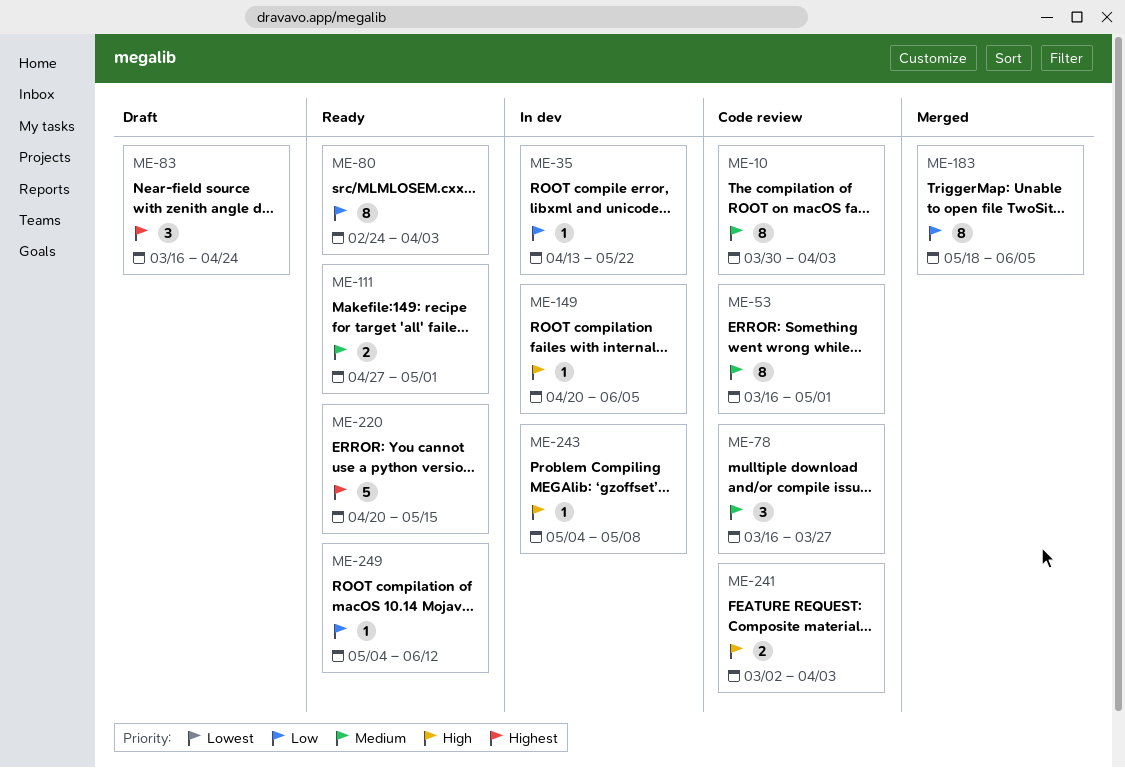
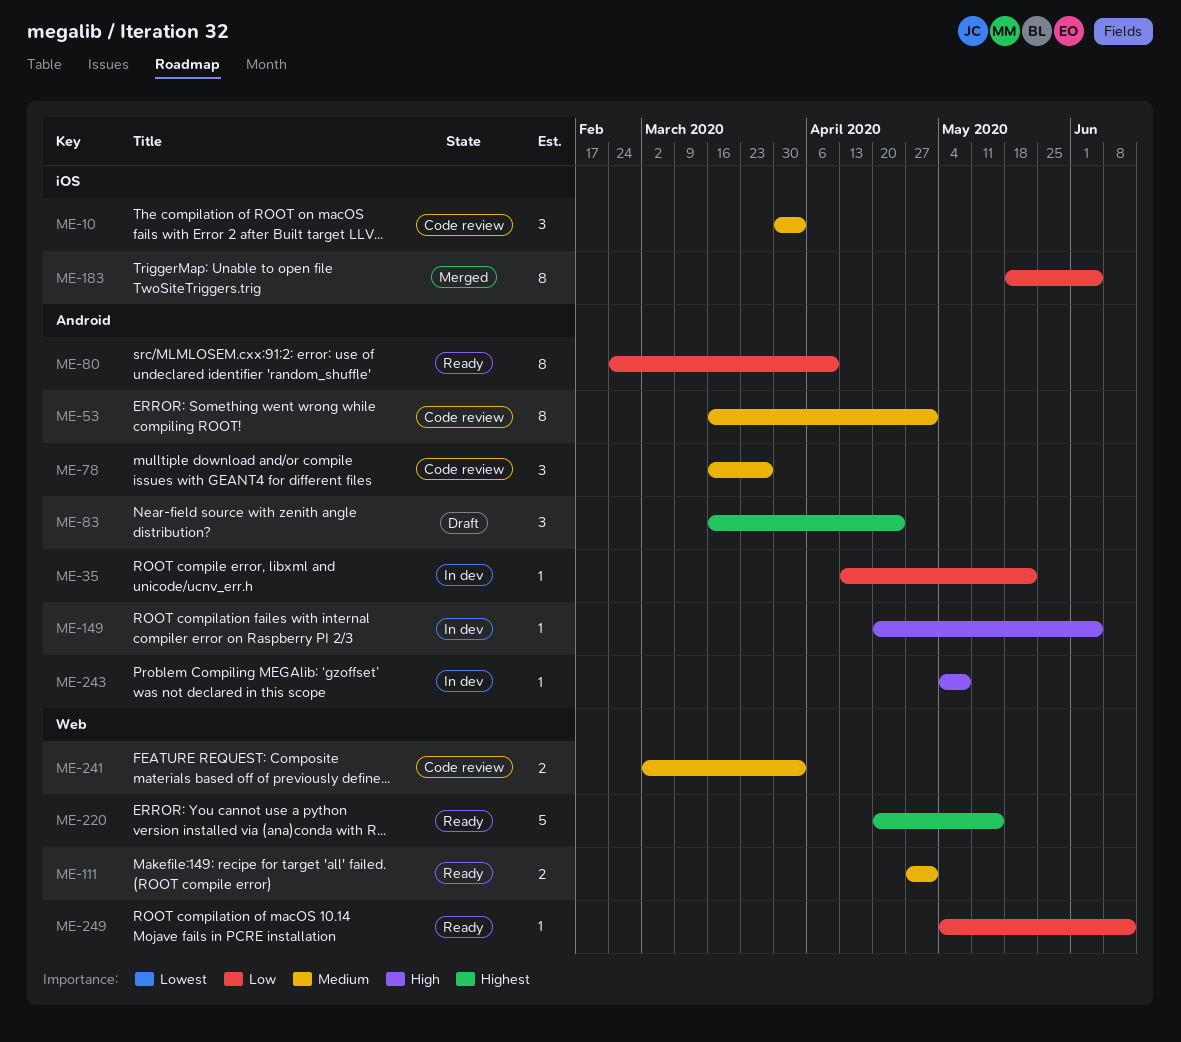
ME-10, estimate: 8 -> 3
ME-80, due: Apr 3 -> Apr 10
ME-241, priority: High -> Medium

